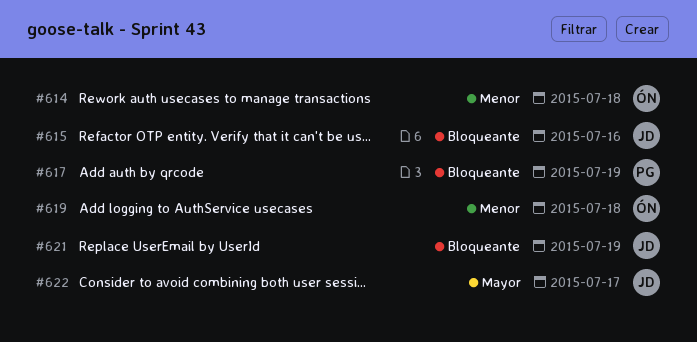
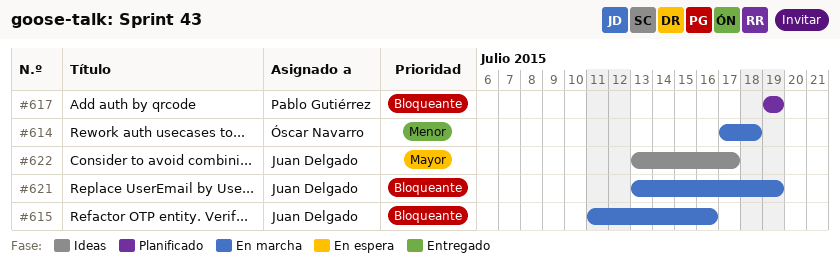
#619: present -> none

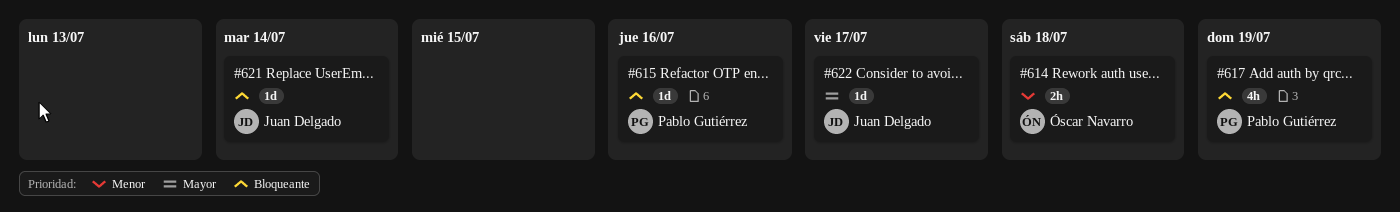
#615, owner: Juan Delgado -> Pablo Gutiérrez
#621, due: Jul 19 -> Jul 14

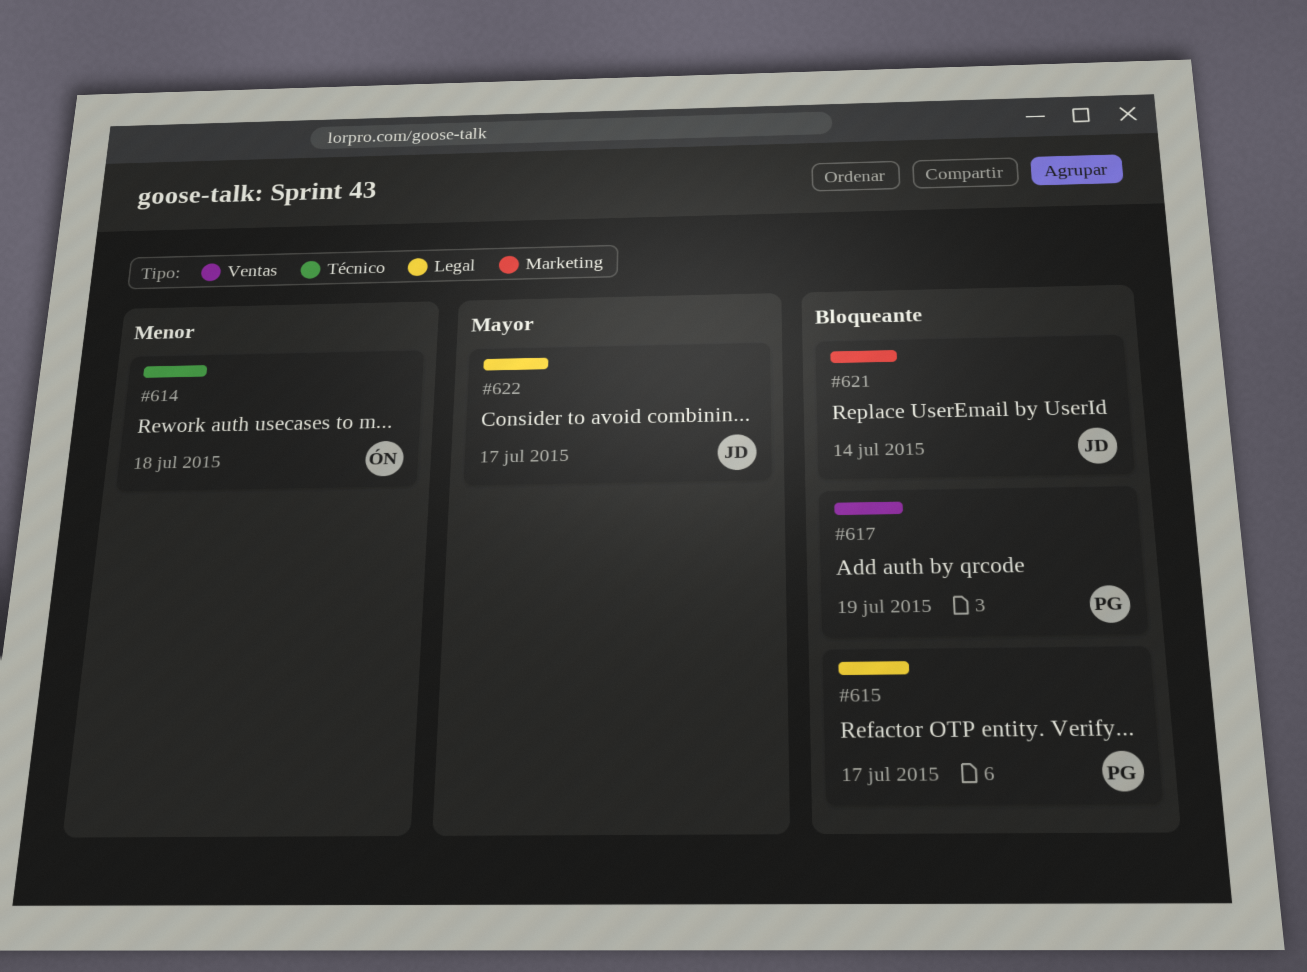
#615, due: Jul 16 -> Jul 17

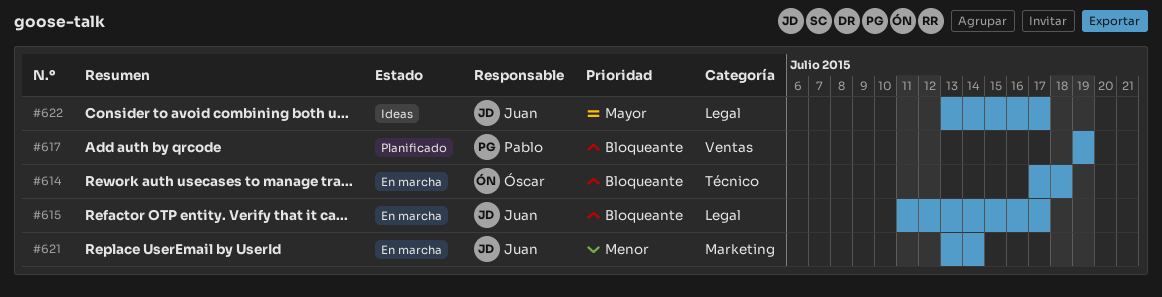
#614, priority: Menor -> Bloqueante
#615, owner: Pablo -> Juan
#621, priority: Bloqueante -> Menor

